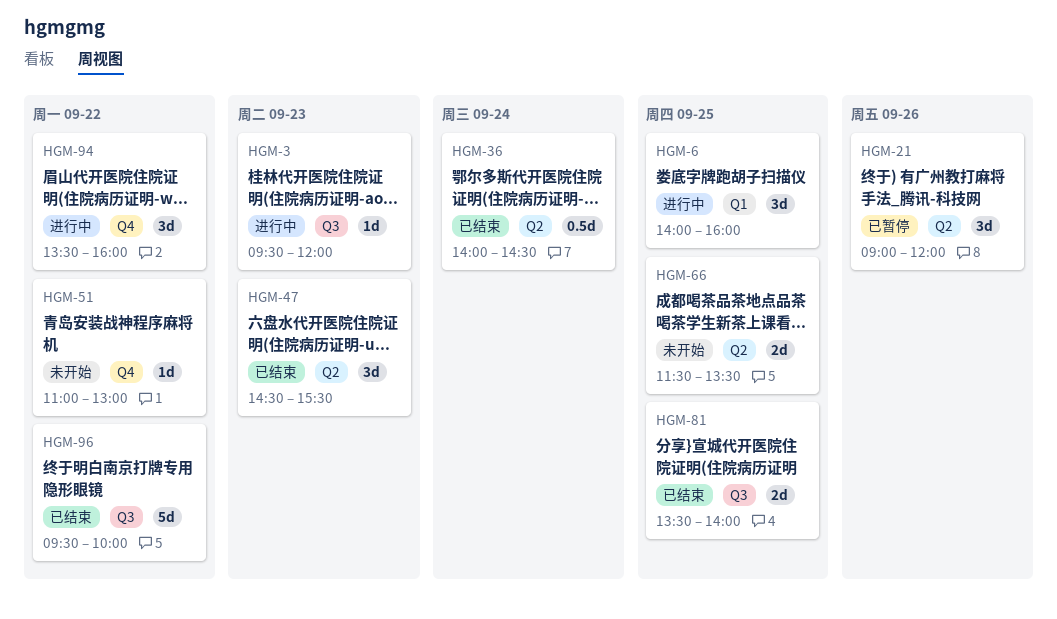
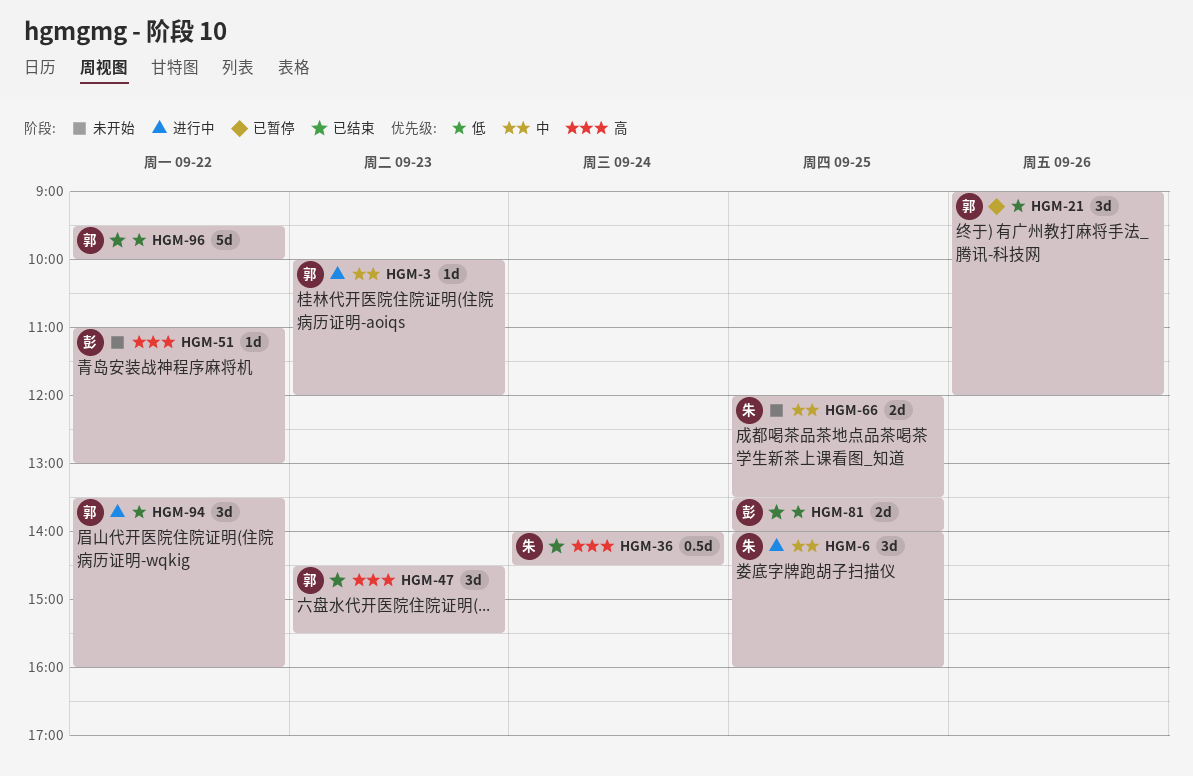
HGM-3, begins: 09:30 -> 10:00
HGM-66, begins: 11:30 -> 12:00

